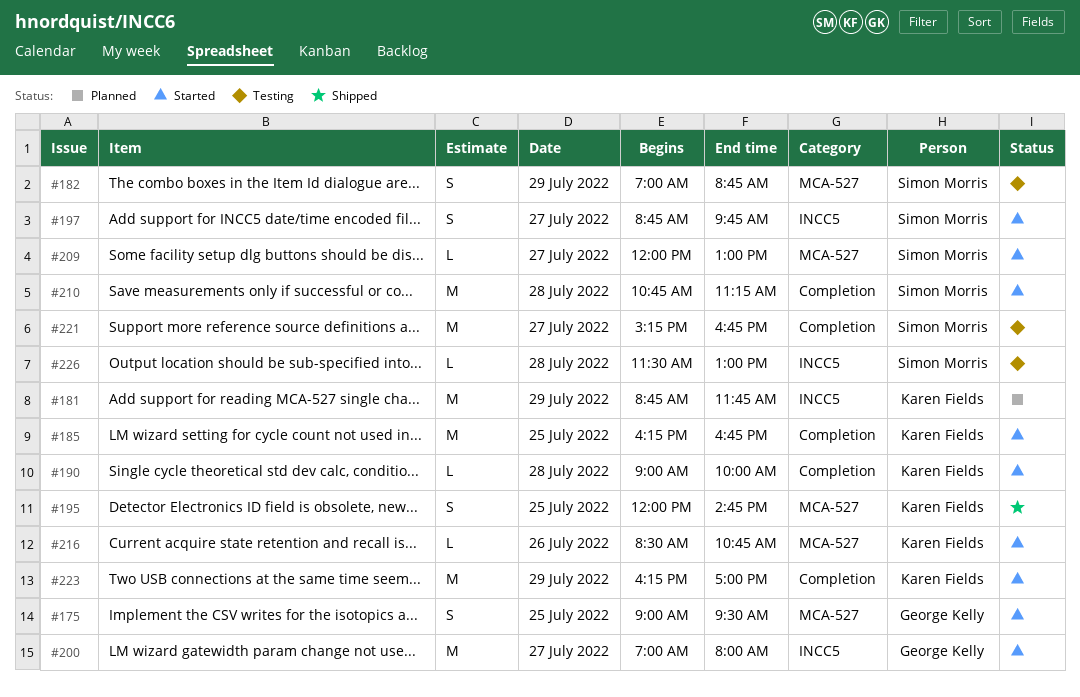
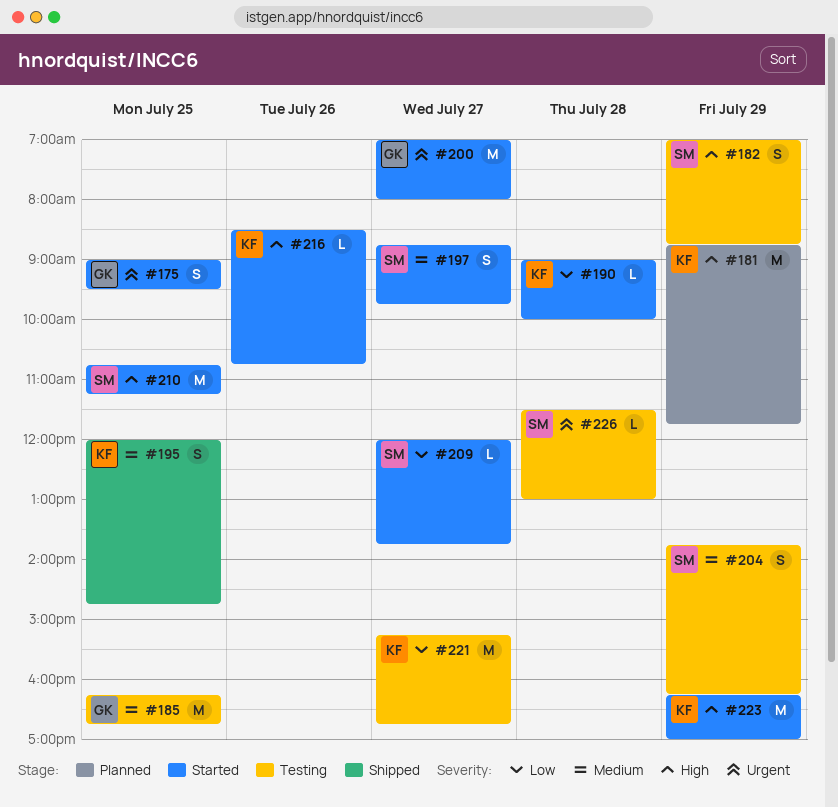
#185, status: Started -> Testing
#185, owner: Karen Fields -> George Kelly
#204: none -> present
#209, ends: 13:00 -> 13:45
#210, day: Jul 28 -> Jul 25
#221, owner: Simon Morris -> Karen Fields

